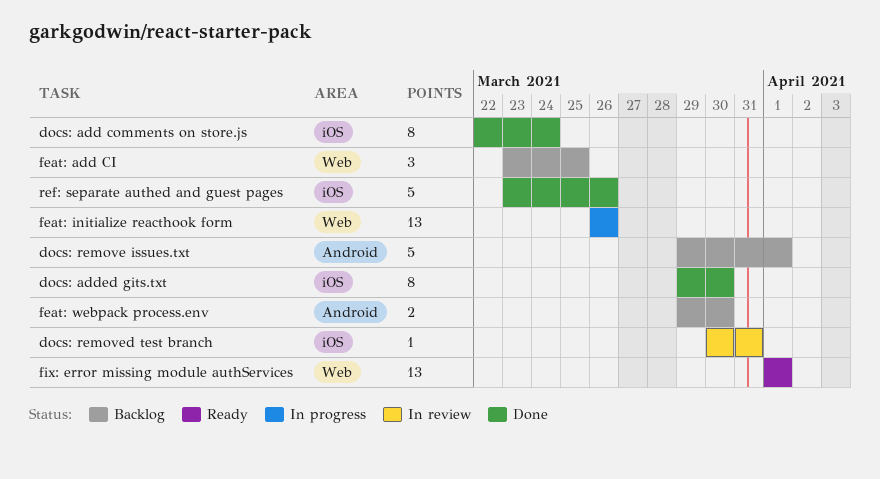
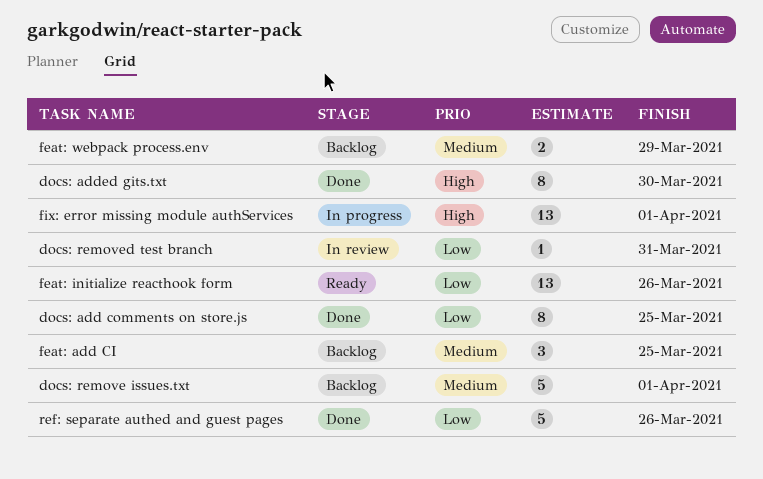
docs: add comments on store.js, due: Mar 24 -> Mar 25
feat: initialize reacthook form, status: In progress -> Ready
feat: webpack process.env, due: Mar 30 -> Mar 29
fix: error missing module authServices, status: Ready -> In progress

